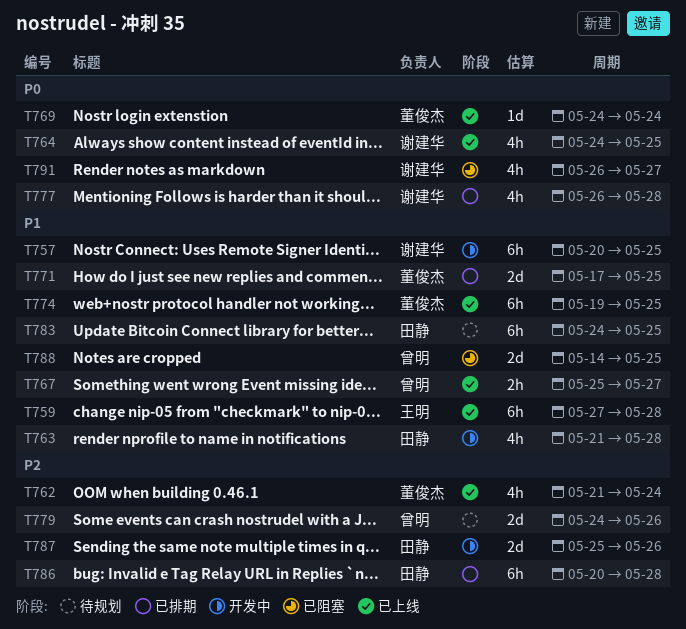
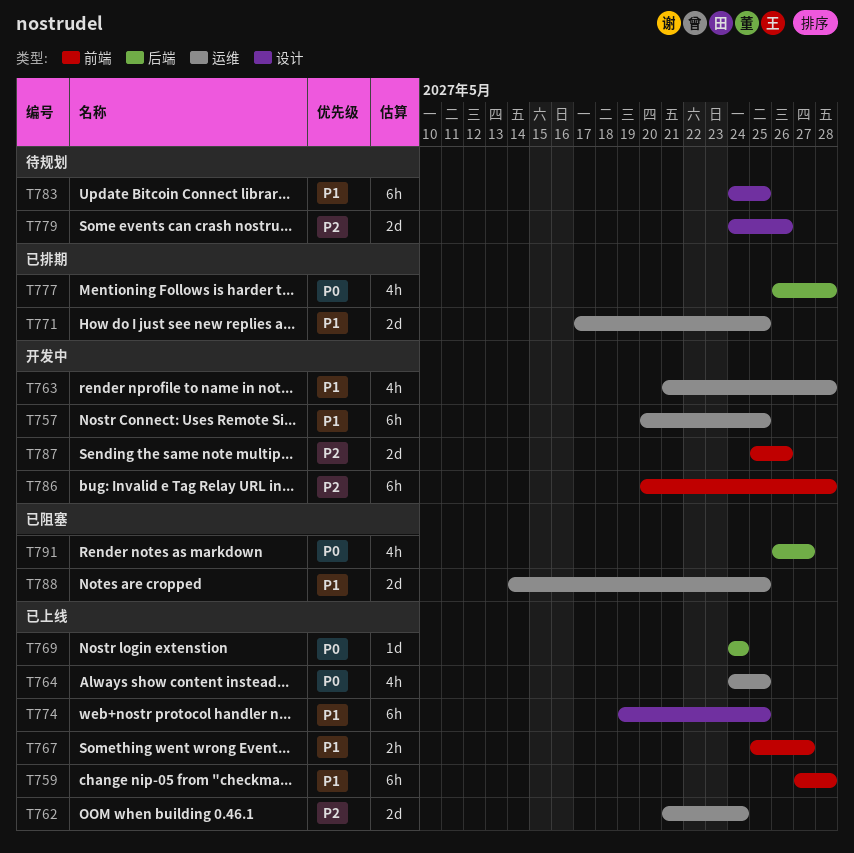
T762, estimate: 4h -> 2d
T786, status: 已排期 -> 开发中

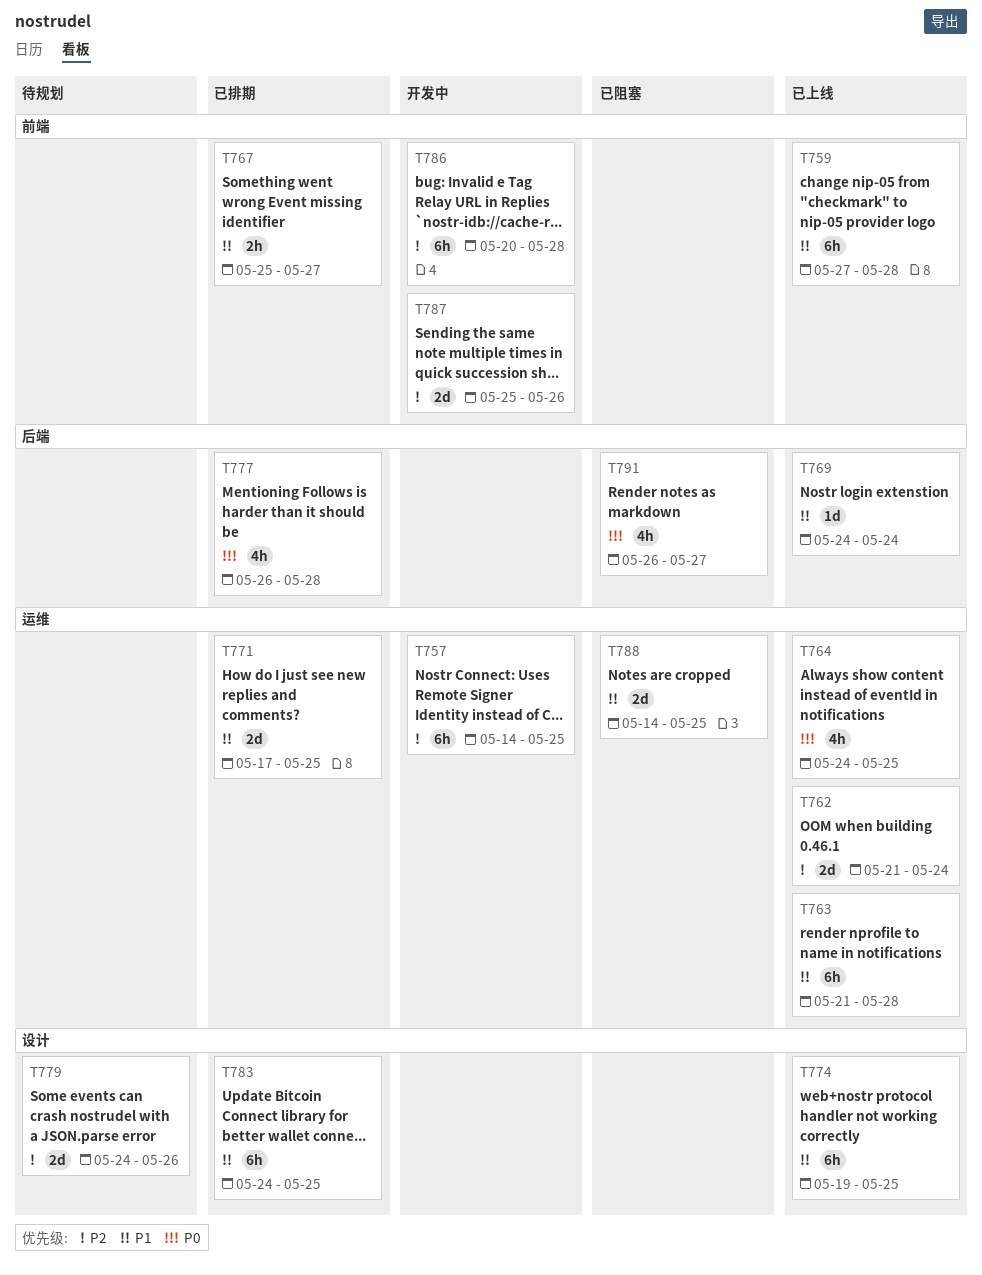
T757, priority: P1 -> P2
T757, start: May 20 -> May 14
T763, status: 开发中 -> 已上线
T763, estimate: 4h -> 6h
T767, status: 已上线 -> 已排期
T769, priority: P0 -> P1
T783, status: 待规划 -> 已排期

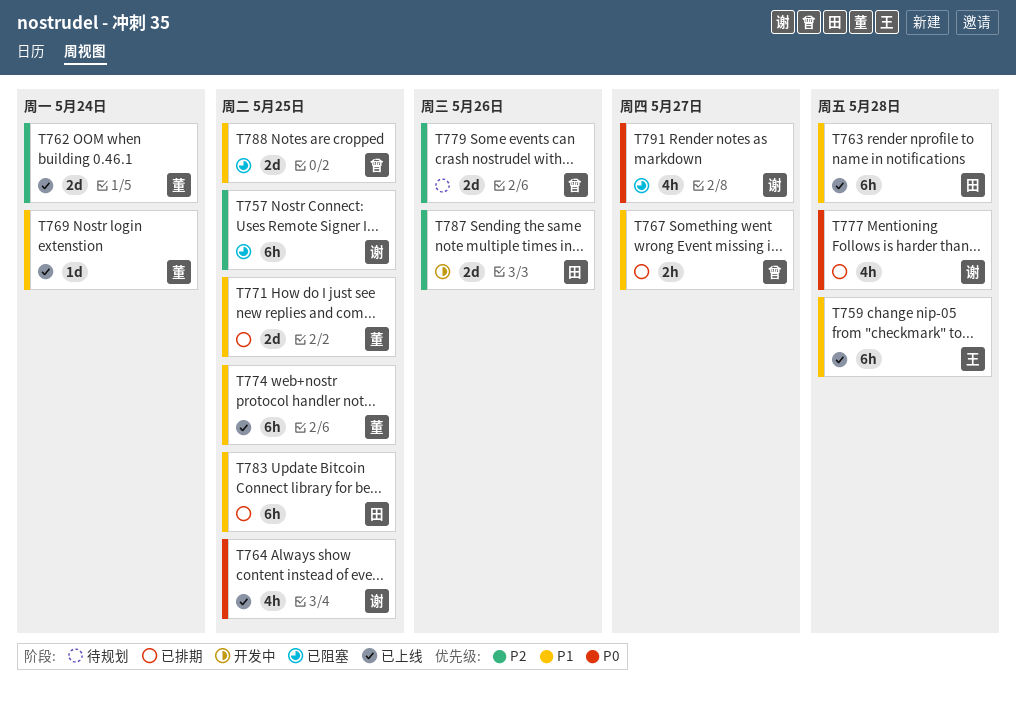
T757, status: 开发中 -> 已阻塞
T786: present -> none

